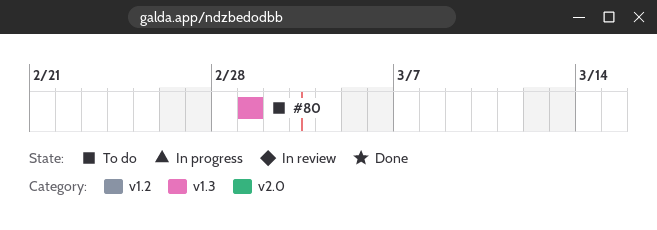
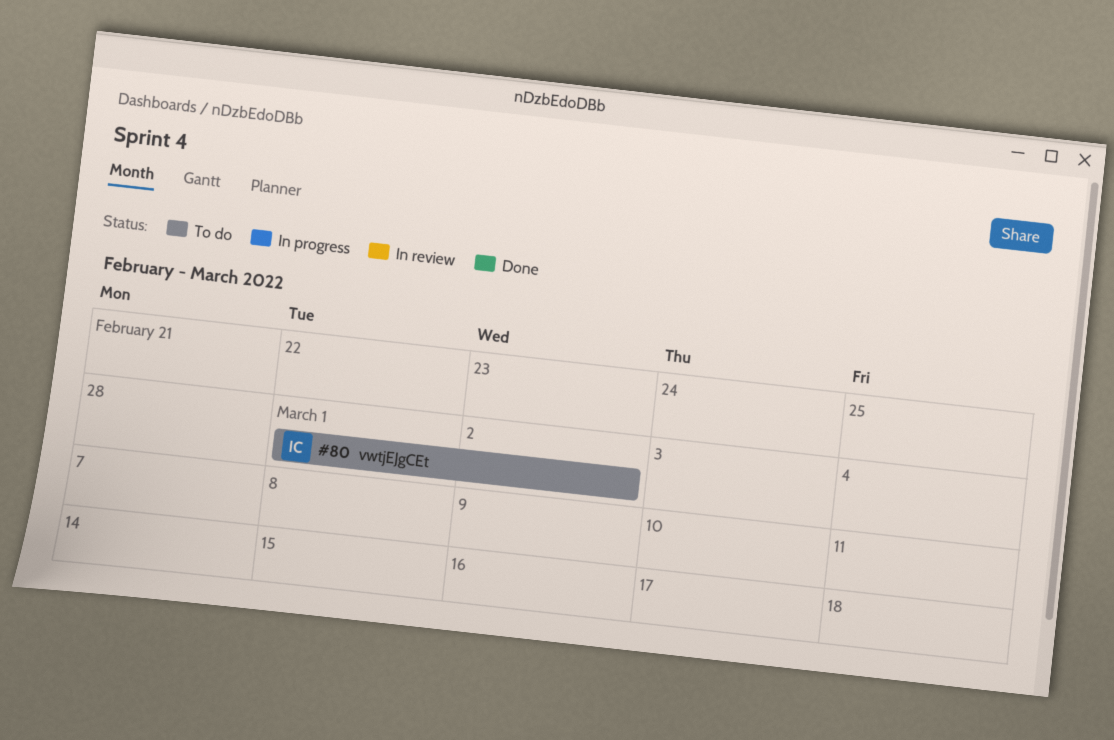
#80, due: Mar 1 -> Mar 2

